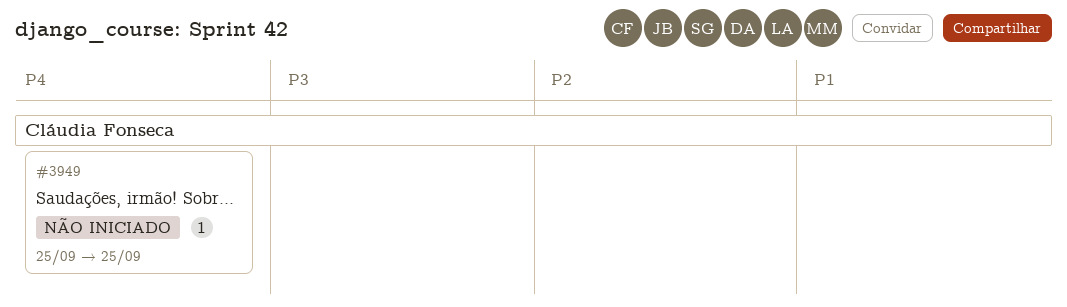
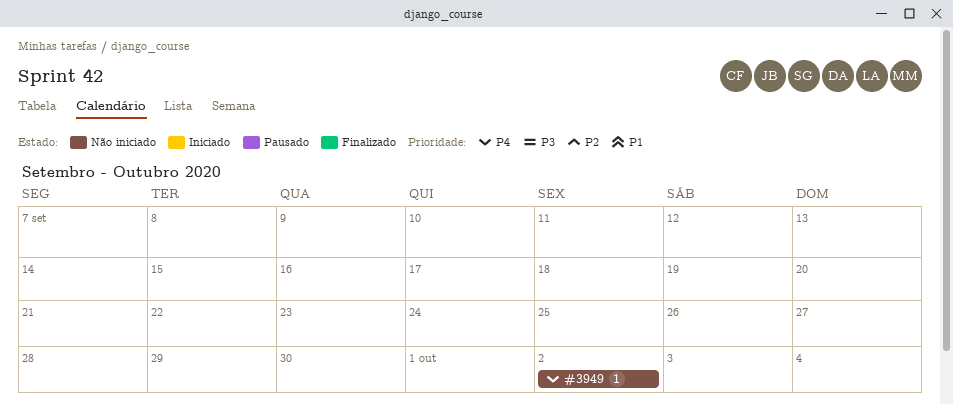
#3949, start: Sep 25 -> Oct 2
#3949, due: Sep 25 -> Oct 2

